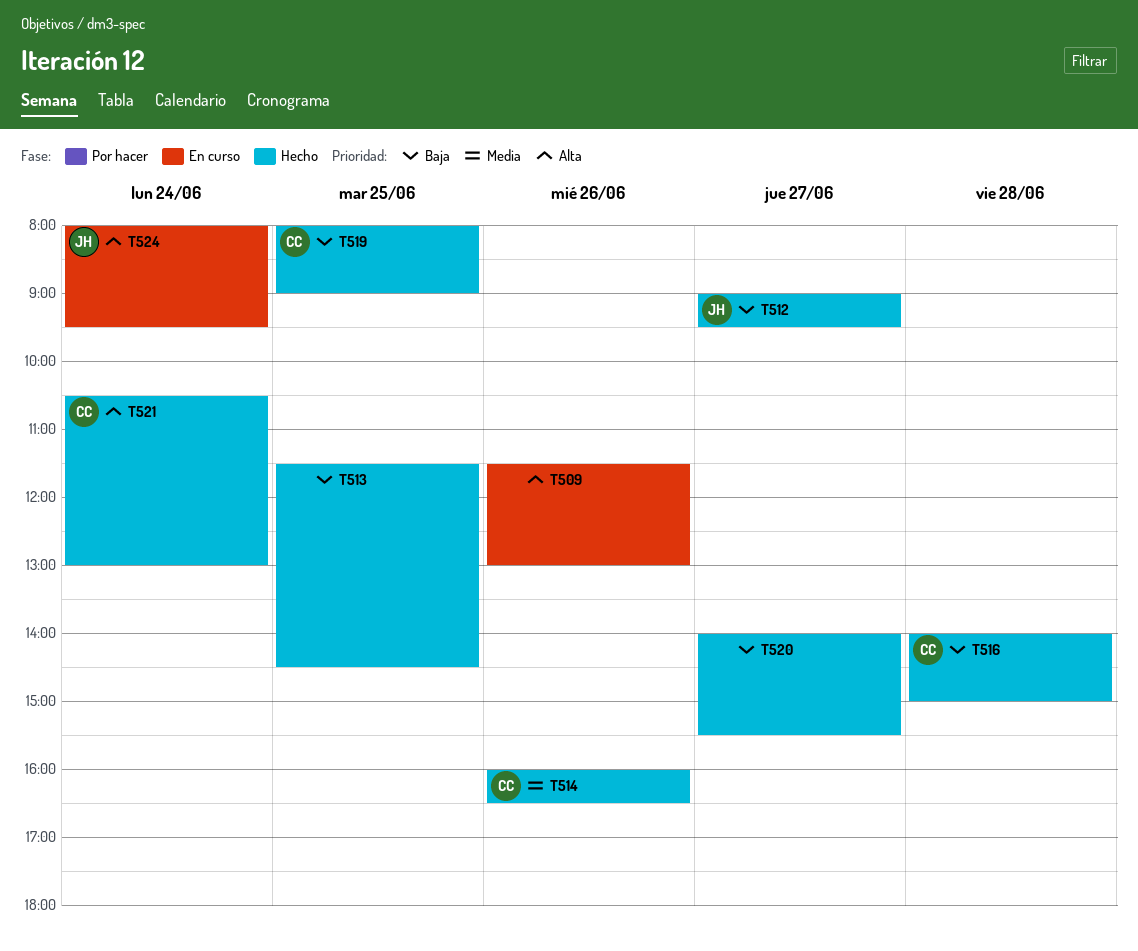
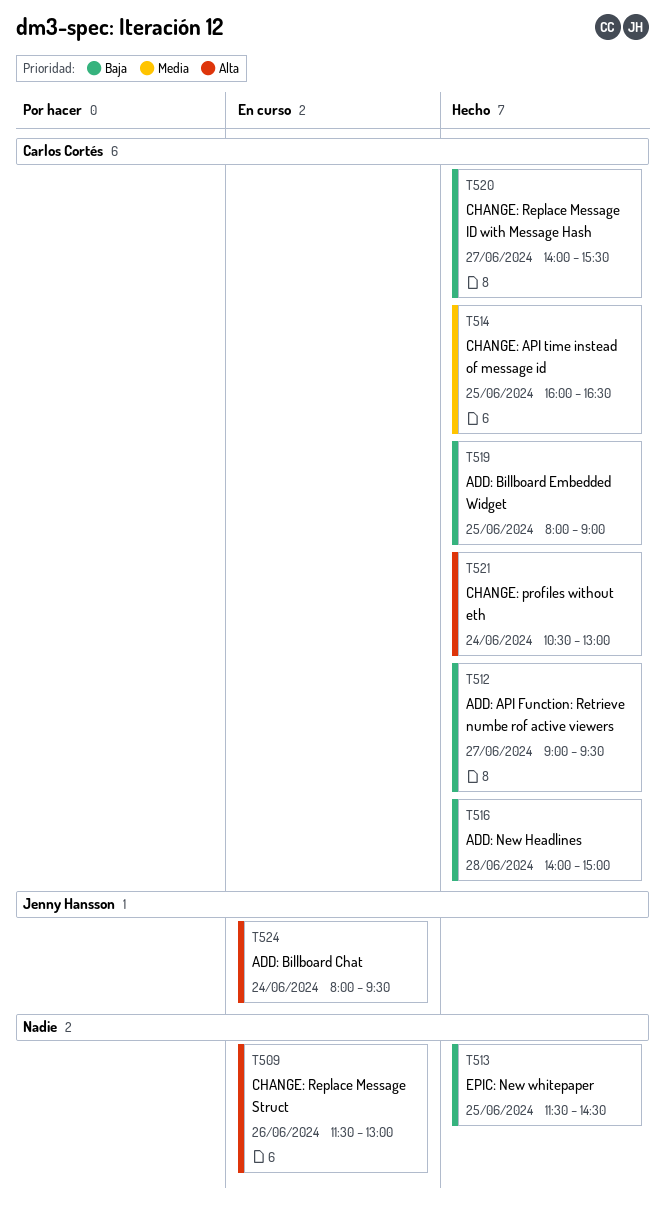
T512, owner: Jenny Hansson -> Carlos Cortés
T514, day: Jun 26 -> Jun 25
T520, owner: none -> Carlos Cortés

